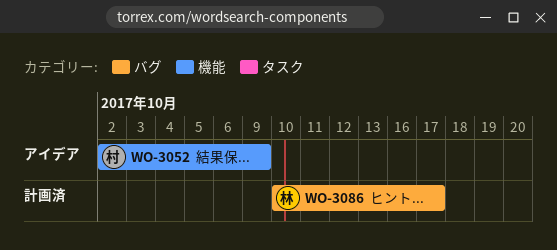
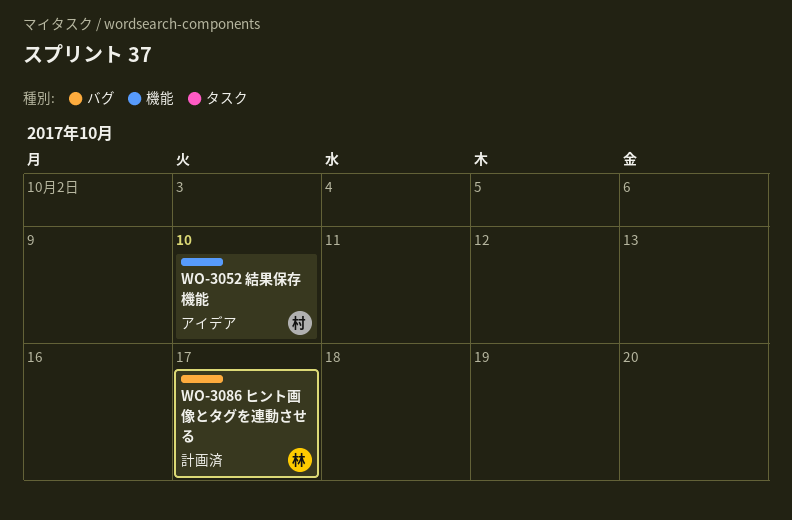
WO-3052, due: Oct 9 -> Oct 10

